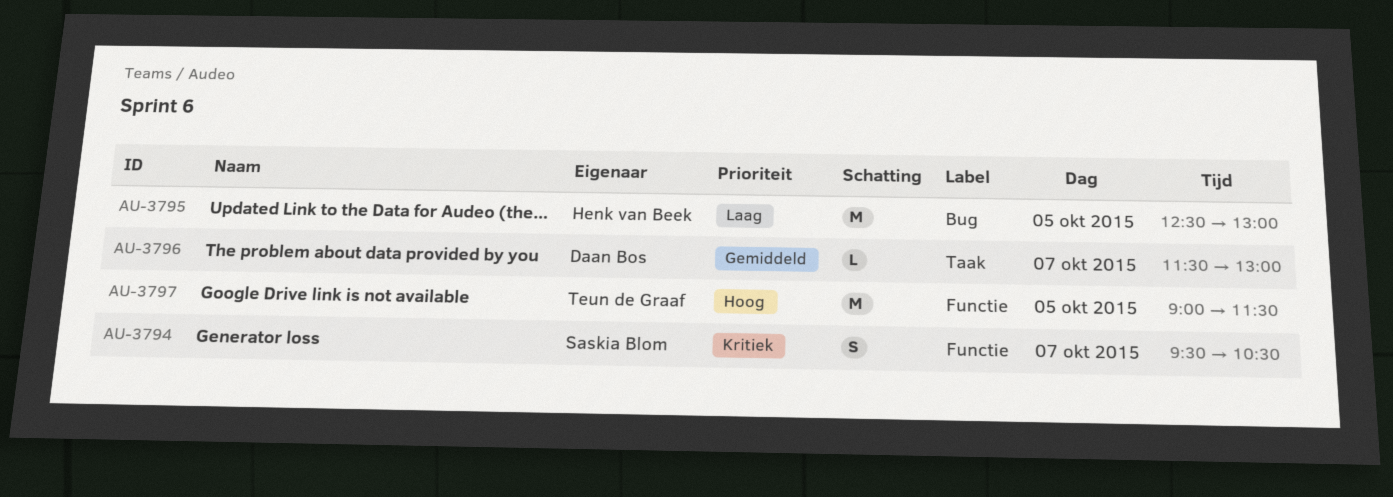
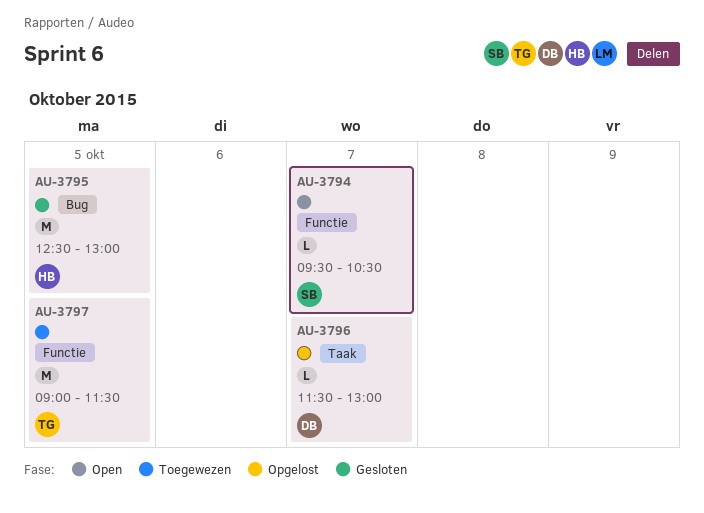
AU-3794, estimate: S -> L

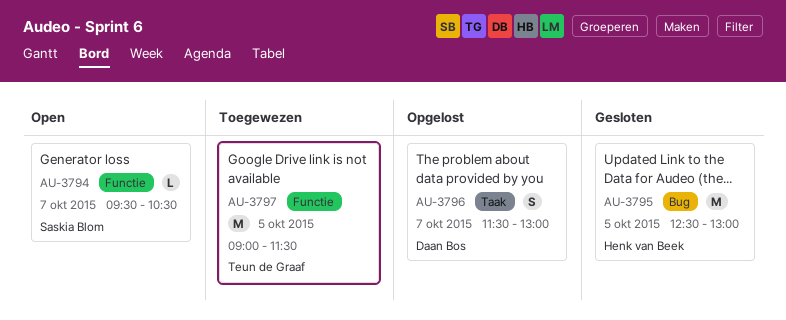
AU-3796, estimate: L -> S

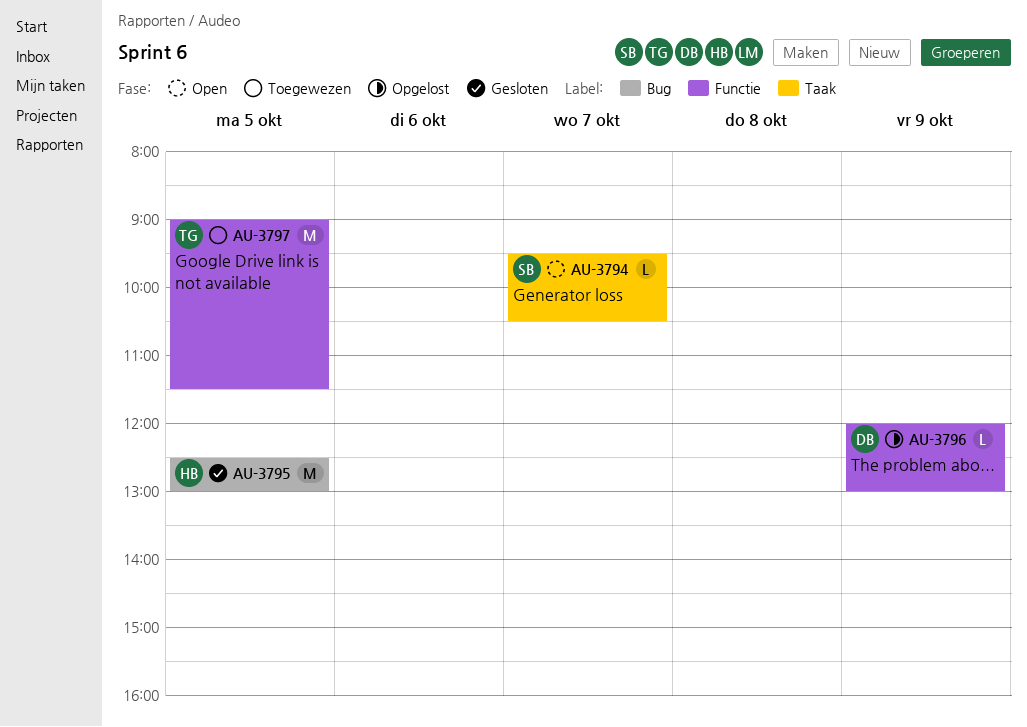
AU-3794, label: Functie -> Taak
AU-3796, label: Taak -> Functie
AU-3796, estimate: S -> L
AU-3796, day: Oct 7 -> Oct 9
AU-3796, begins: 11:30 -> 12:00

